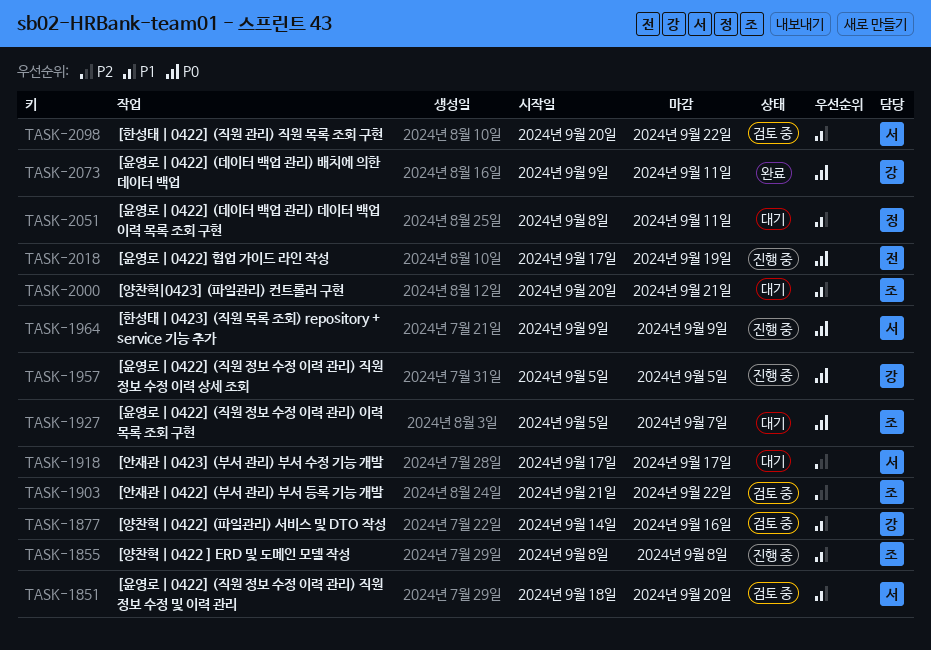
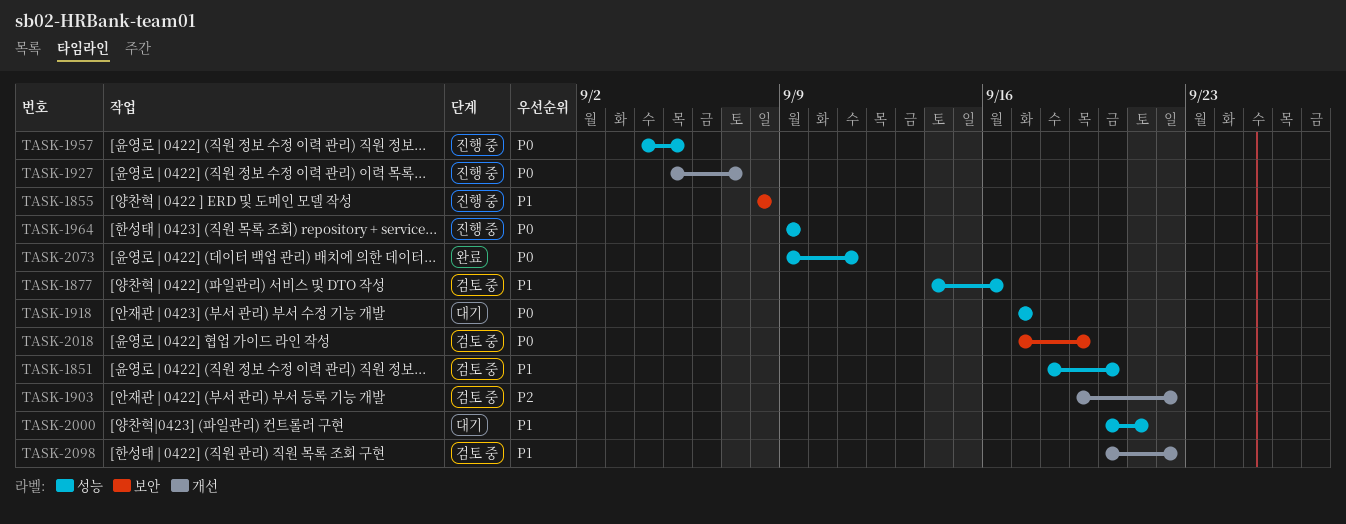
TASK-1903, start: Sep 21 -> Sep 19
TASK-1918, priority: P2 -> P0
TASK-1927, status: 대기 -> 진행 중
TASK-1957, start: Sep 5 -> Sep 4
TASK-2018, status: 진행 중 -> 검토 중
TASK-2051: present -> none

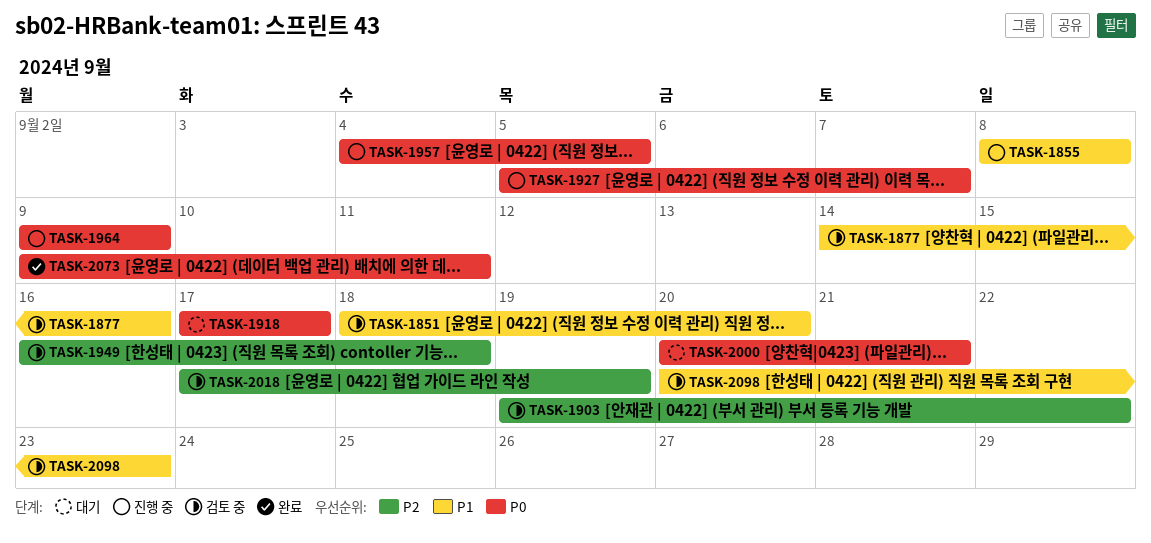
TASK-1949: none -> present
TASK-2000, priority: P1 -> P0
TASK-2018, priority: P0 -> P2
TASK-2098, due: Sep 22 -> Sep 23

